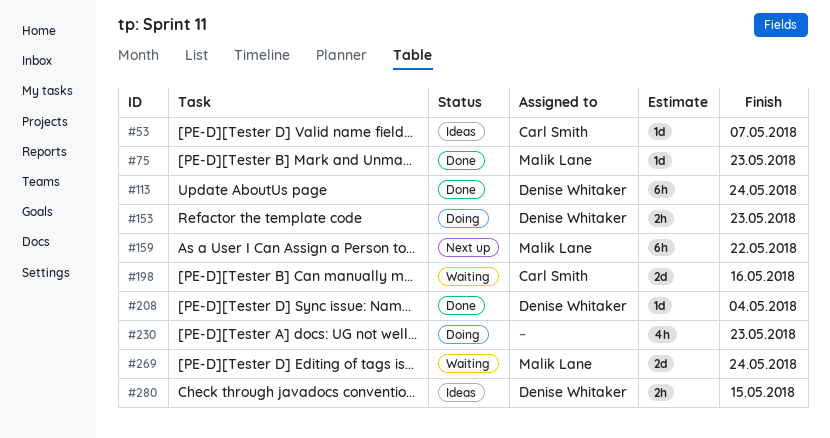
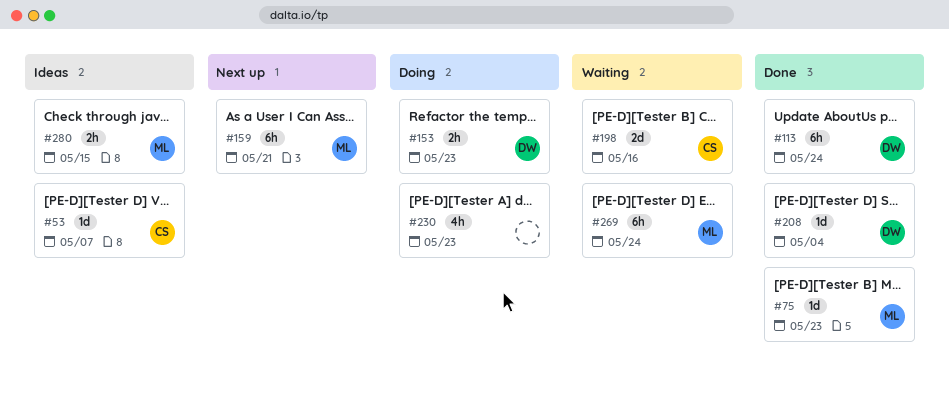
#159, due: May 22 -> May 21
#269, estimate: 2d -> 6h
#280, owner: Denise Whitaker -> Malik Lane

